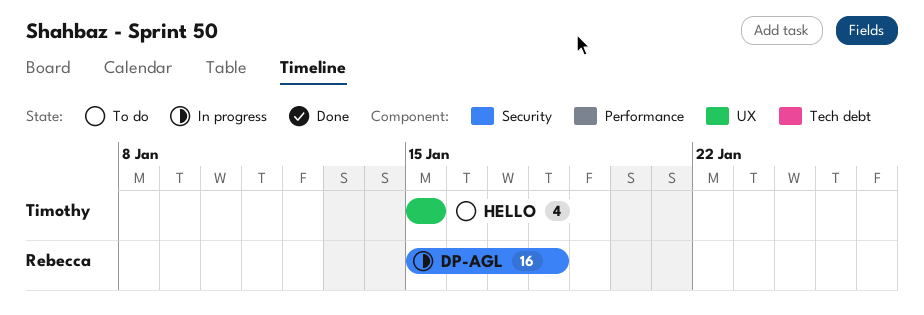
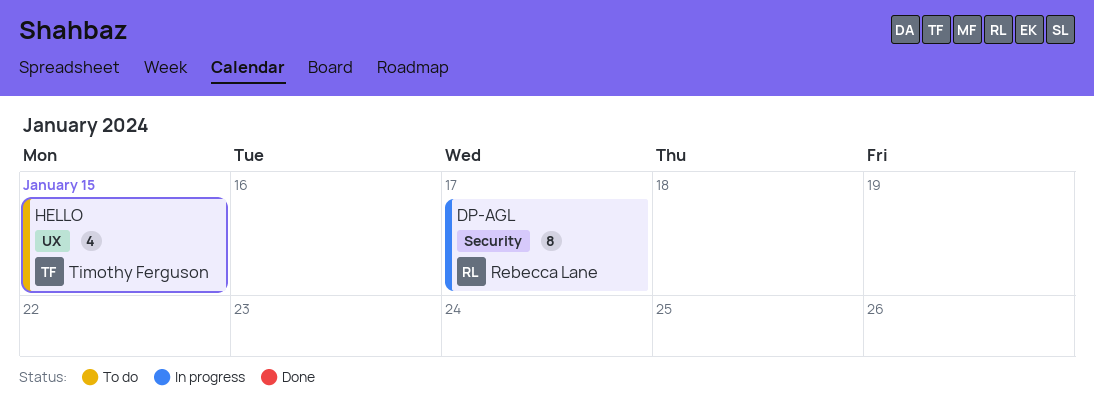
DP-AGL, estimate: 16 -> 8
DP-AGL, due: Jan 18 -> Jan 17

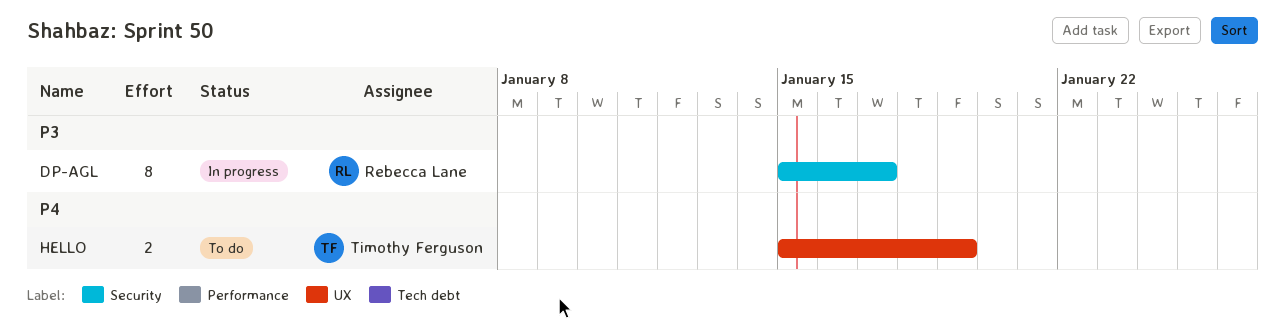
HELLO, estimate: 4 -> 2
HELLO, due: Jan 15 -> Jan 19

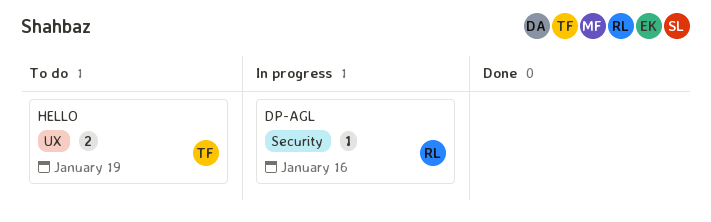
DP-AGL, estimate: 8 -> 1
DP-AGL, due: Jan 17 -> Jan 16

